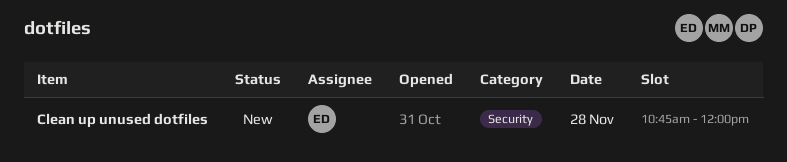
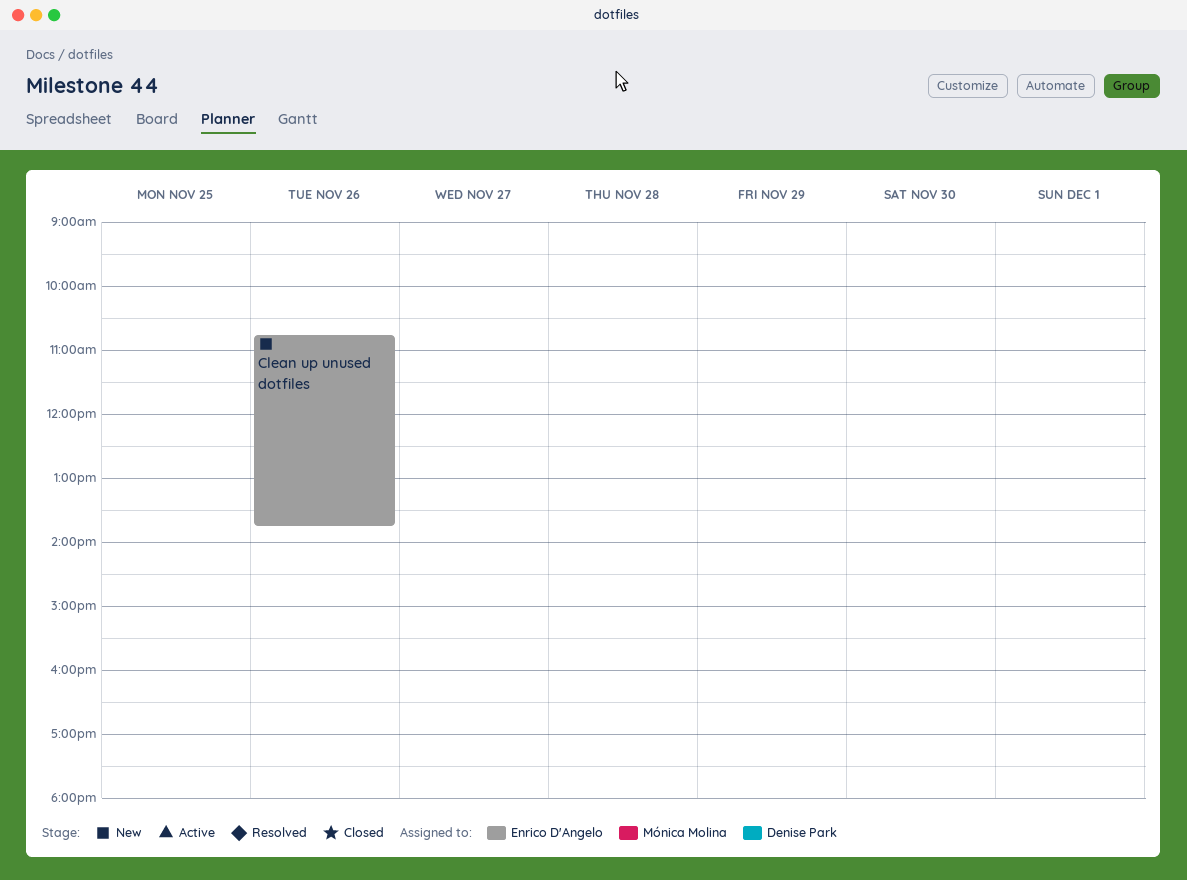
Clean up unused dotfiles, day: Nov 28 -> Nov 26
Clean up unused dotfiles, ends: 12:00 -> 13:45

